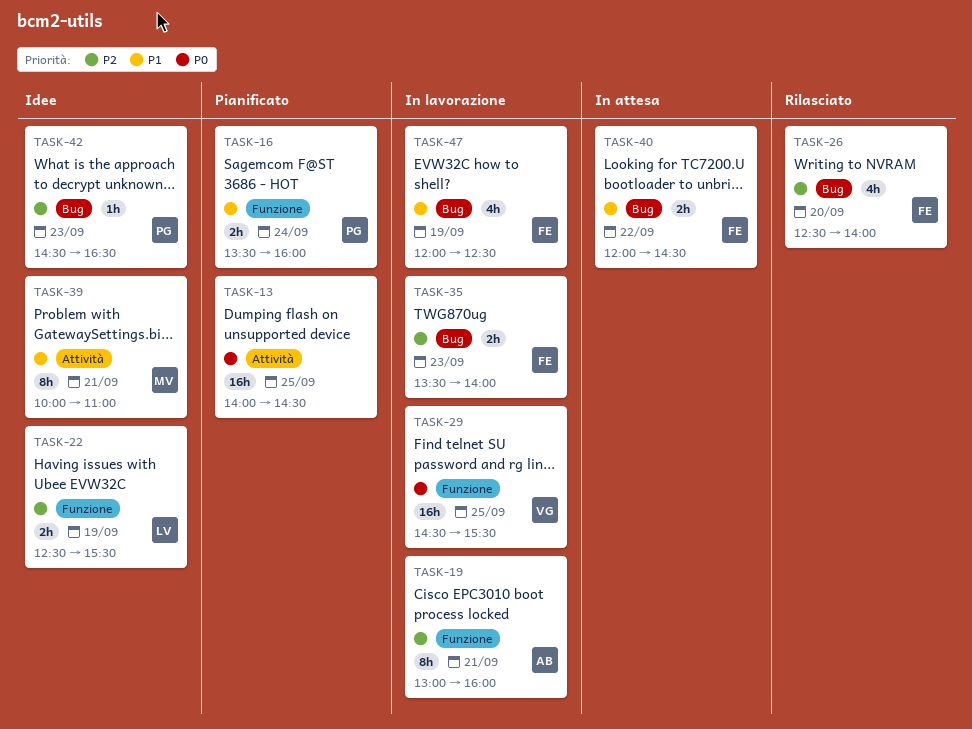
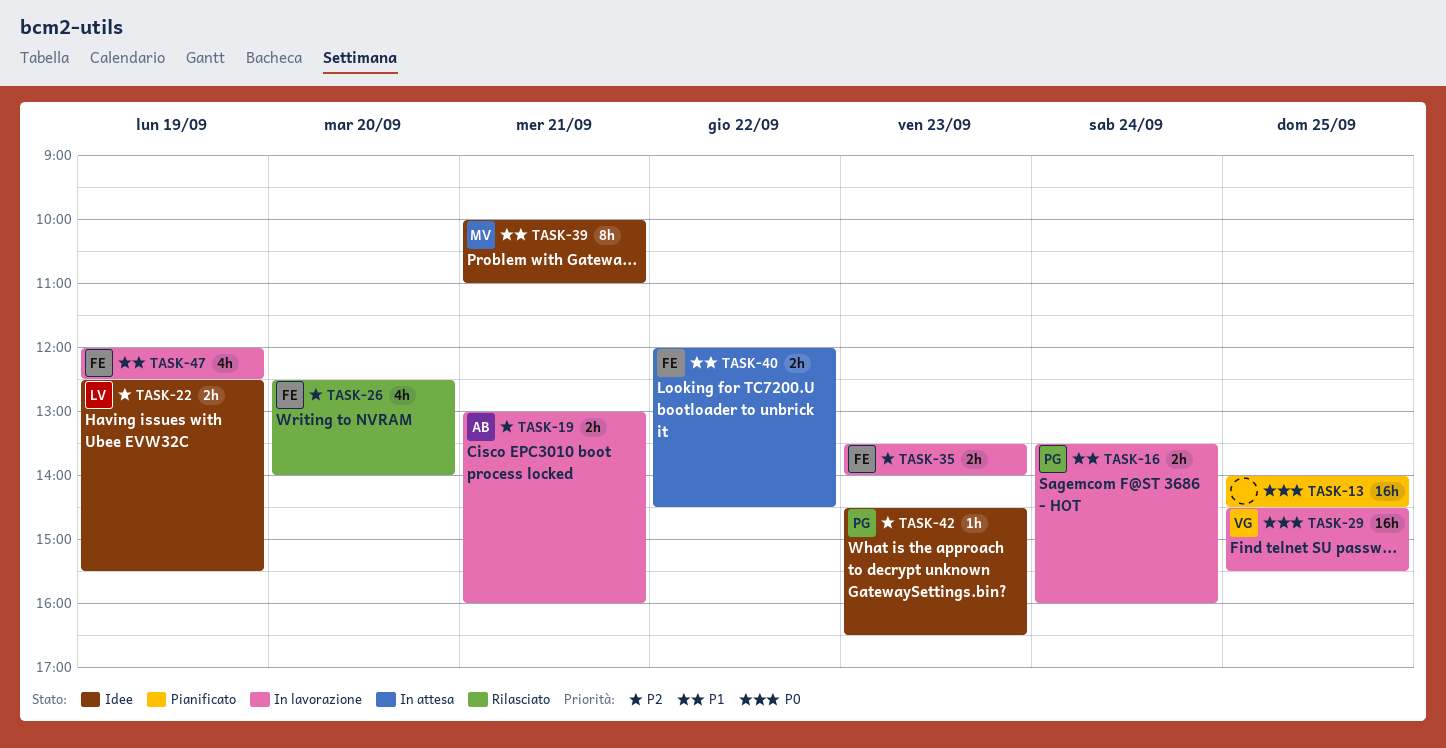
TASK-16, status: Pianificato -> In lavorazione
TASK-19, estimate: 8h -> 2h

